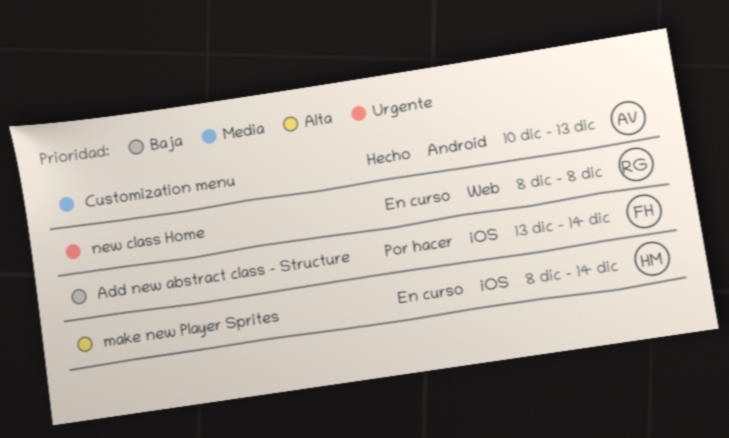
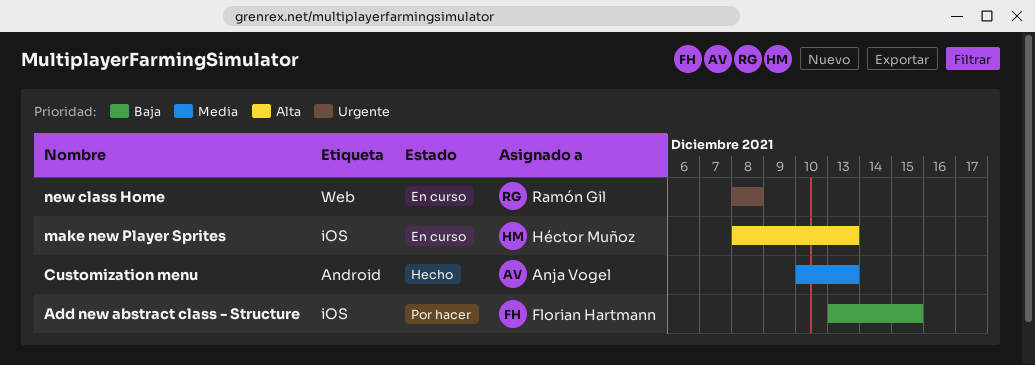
Add new abstract class - Structure, due: Dec 14 -> Dec 15
make new Player Sprites, due: Dec 14 -> Dec 13

